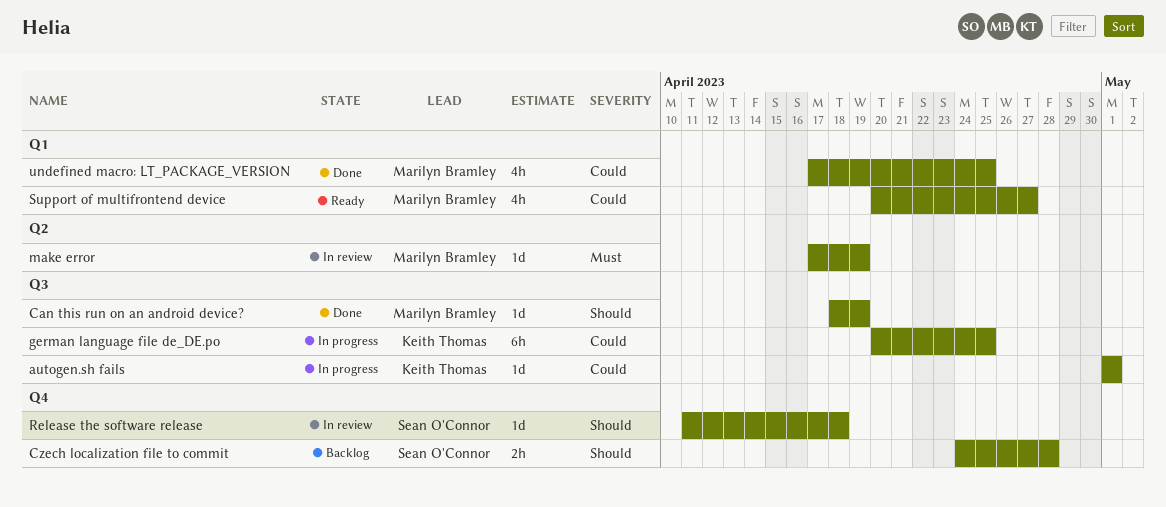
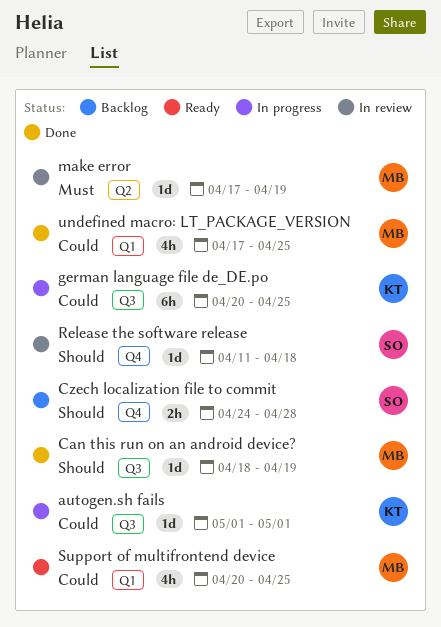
Support of multifrontend device, due: Apr 27 -> Apr 25

